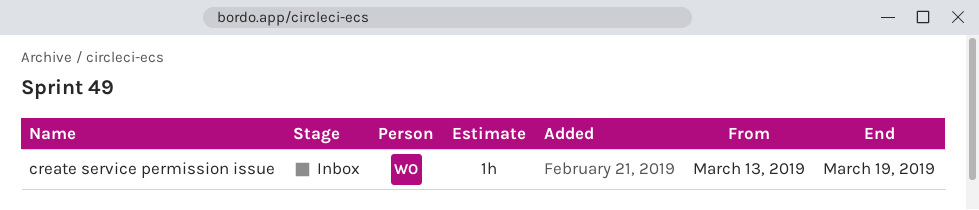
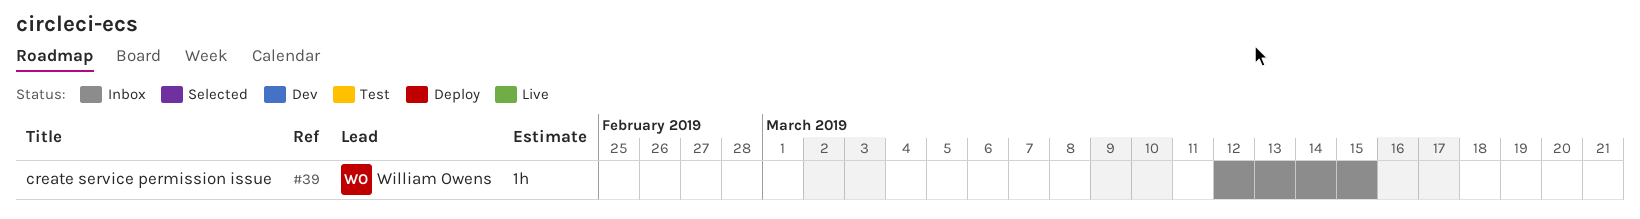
create service permission issue, start: Mar 13 -> Mar 12
create service permission issue, due: Mar 19 -> Mar 15

